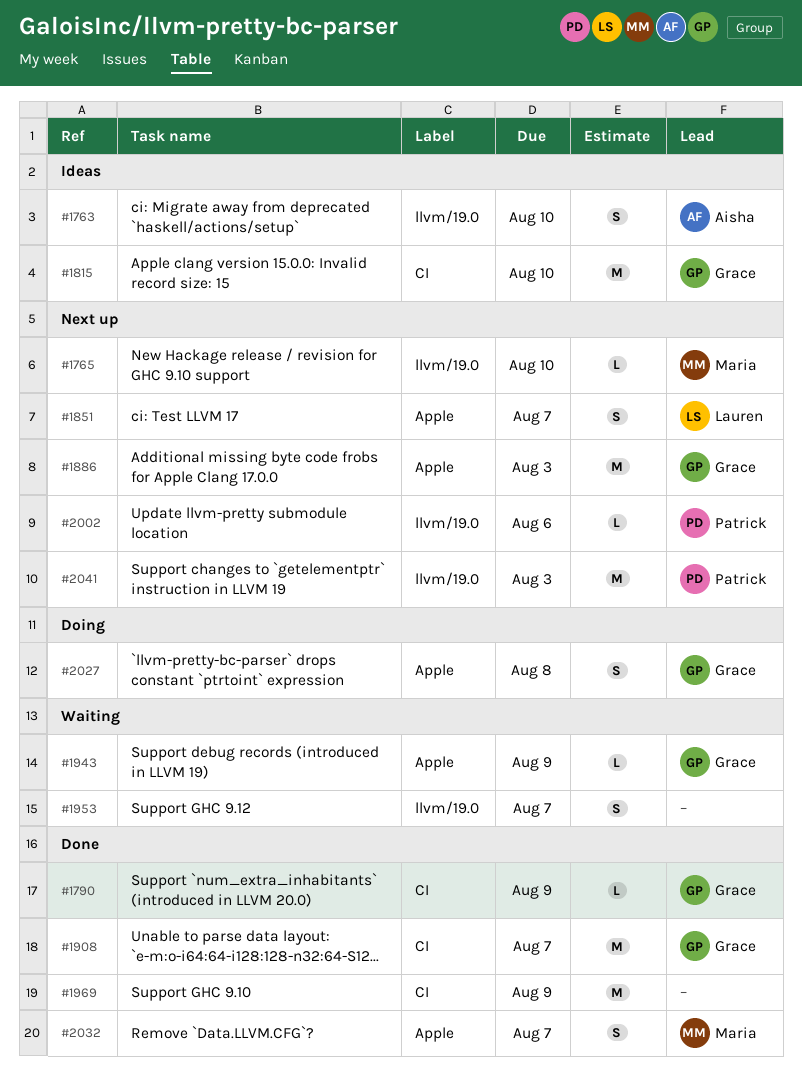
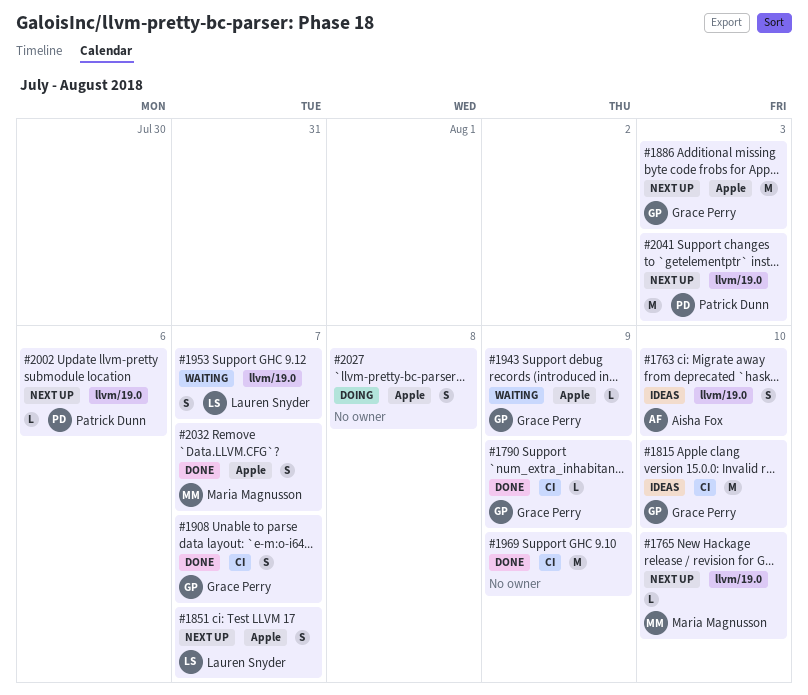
#1908, estimate: M -> S
#1953, owner: none -> Lauren Snyder
#2027, owner: Grace Perry -> none

